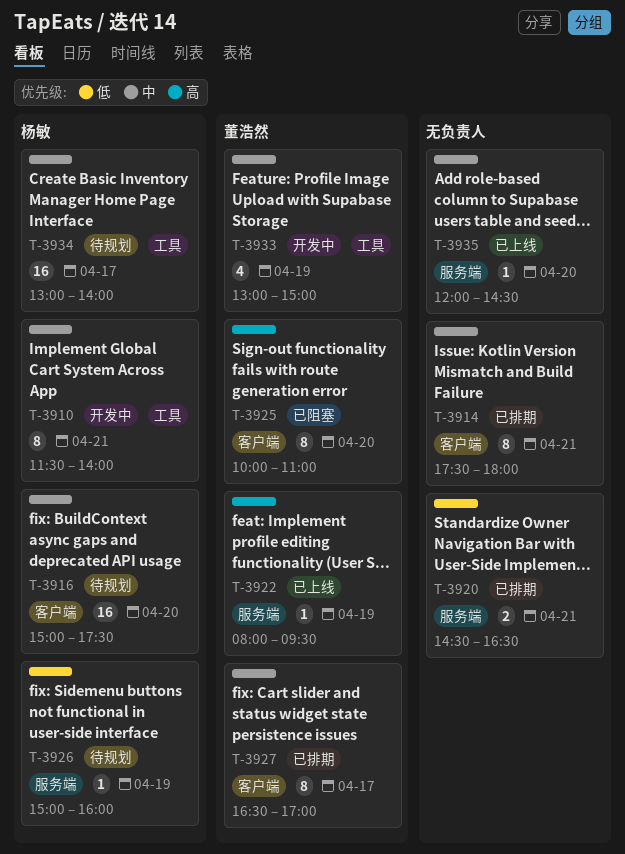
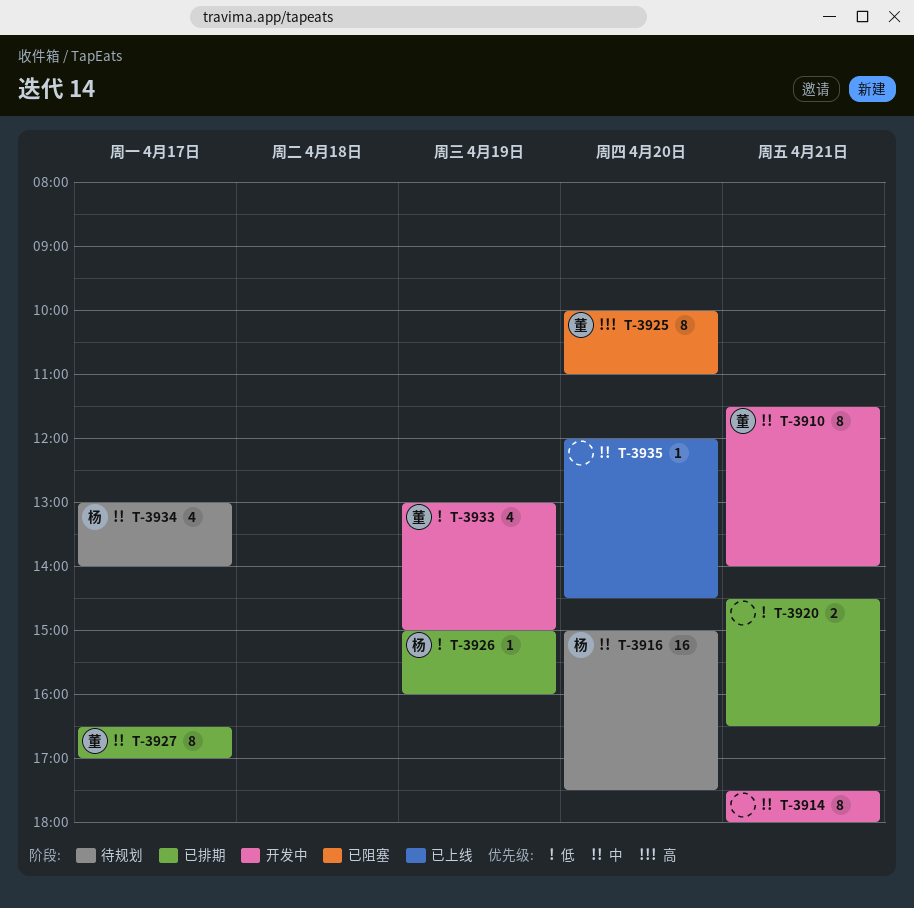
T-3910, owner: 杨敏 -> 董浩然
T-3914, status: 已排期 -> 开发中
T-3922: present -> none
T-3926, status: 待规划 -> 已排期
T-3933, priority: 中 -> 低
T-3934, estimate: 16 -> 4

